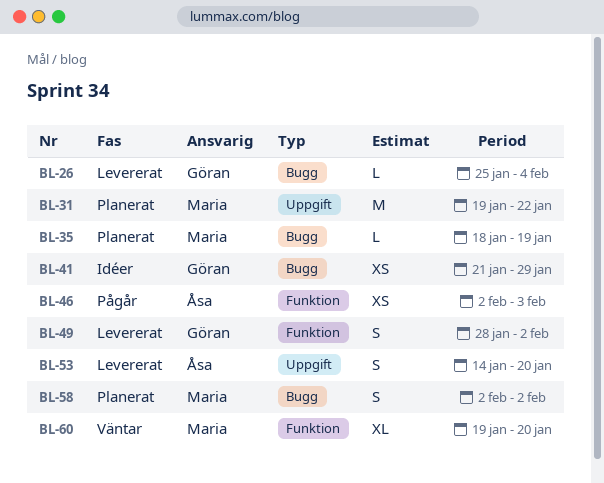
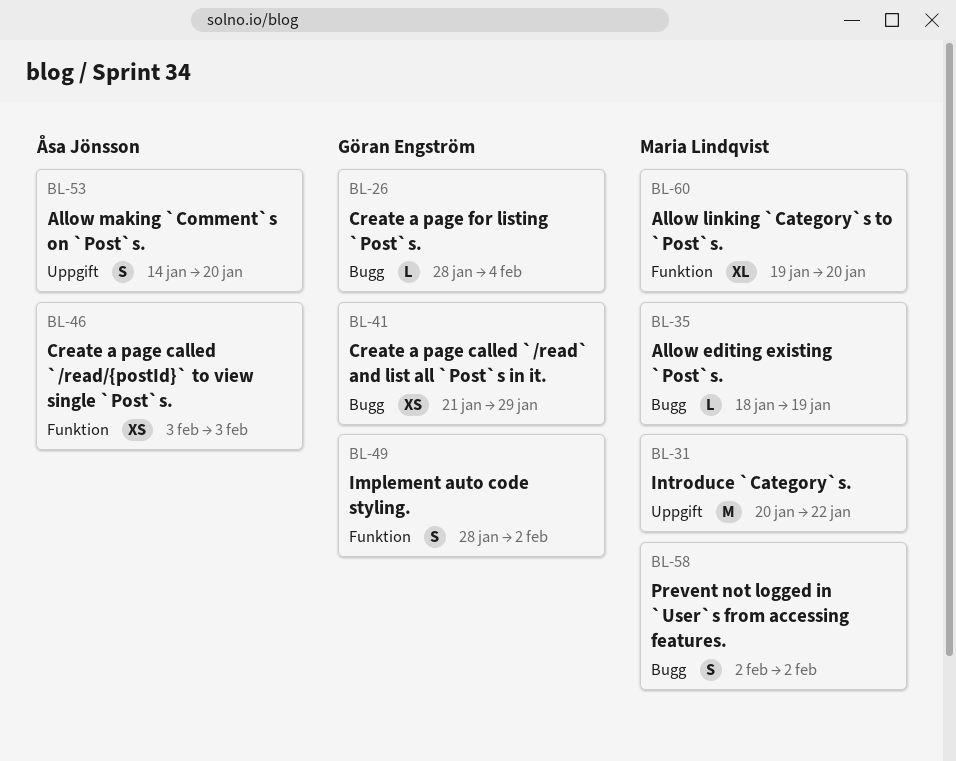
BL-26, start: Jan 25 -> Jan 28
BL-31, start: Jan 19 -> Jan 20
BL-46, start: Feb 2 -> Feb 3

